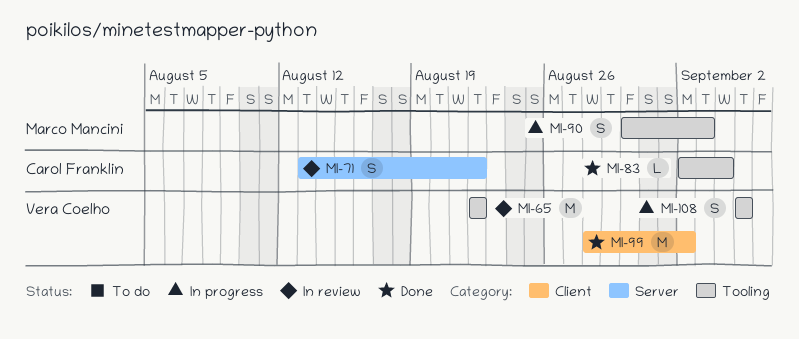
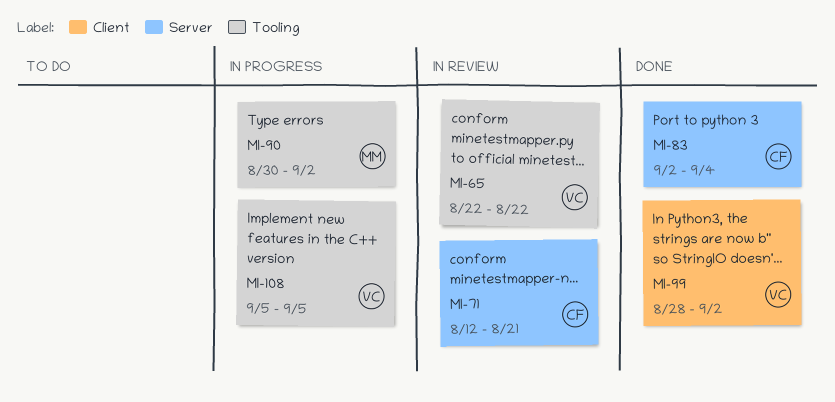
MI-71, start: Aug 13 -> Aug 12
MI-71, due: Aug 22 -> Aug 21
MI-83, label: Tooling -> Server
MI-90, due: Sep 3 -> Sep 2

